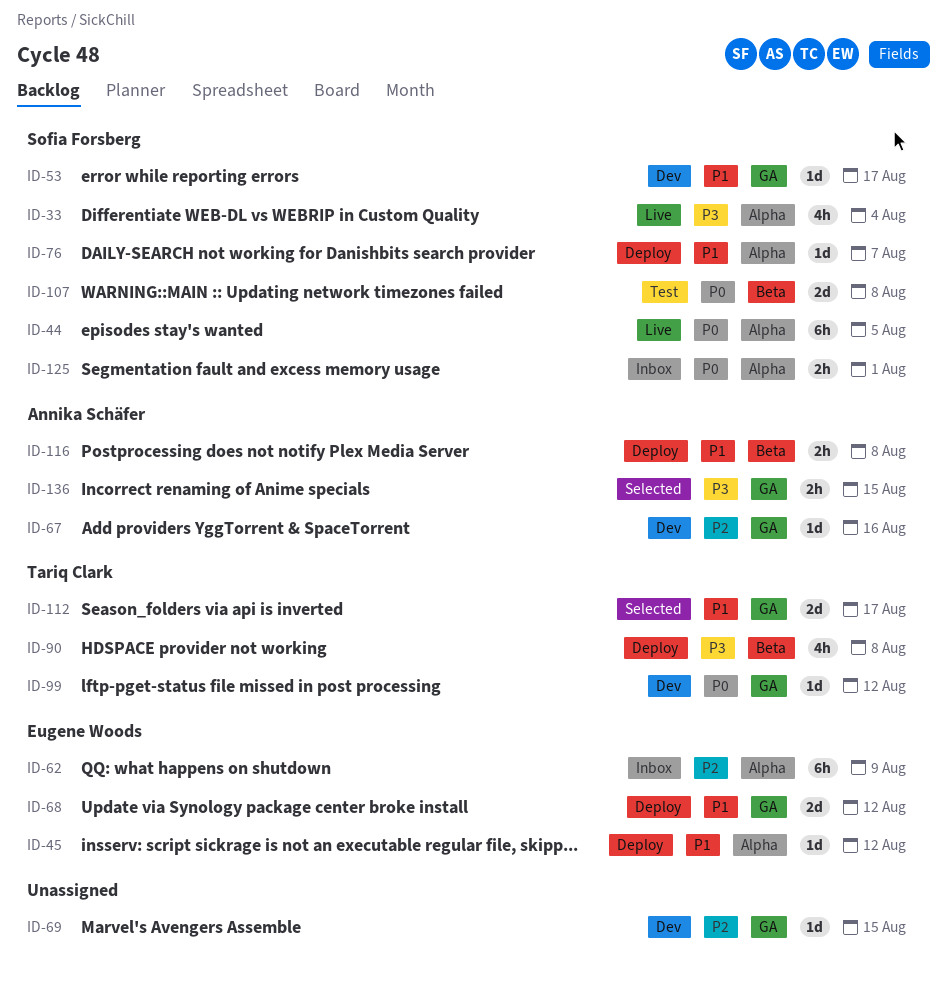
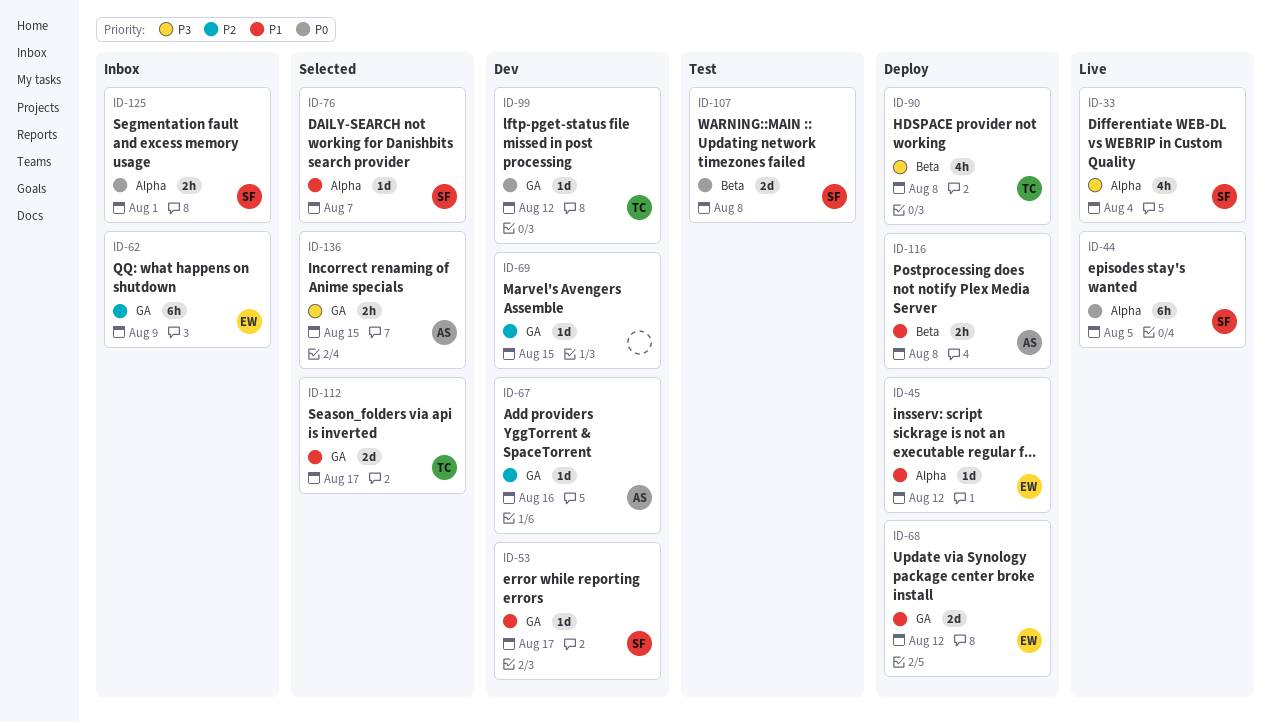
ID-62, label: Alpha -> GA
ID-76, status: Deploy -> Selected

